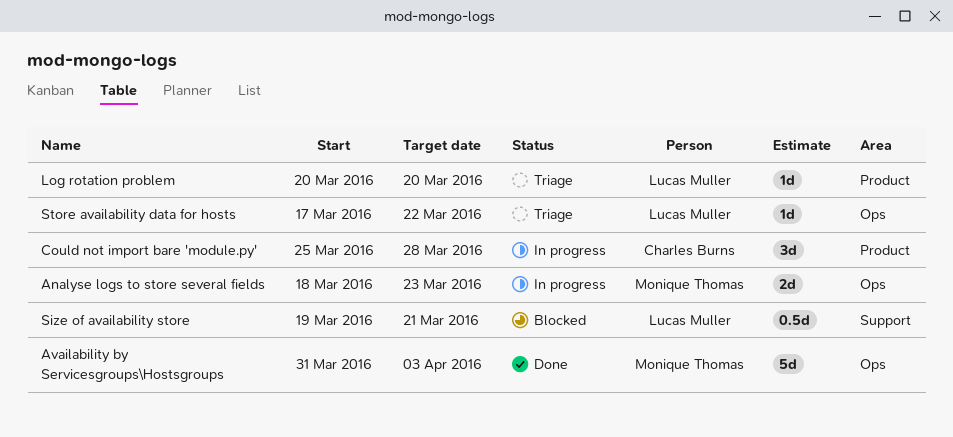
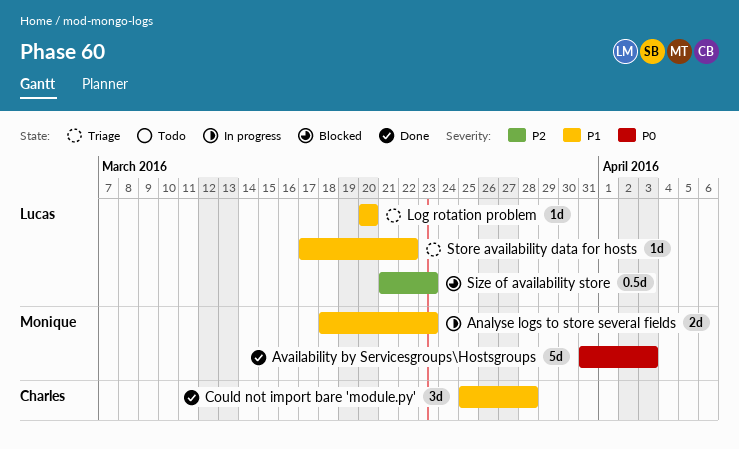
Could not import bare 'module.py', status: In progress -> Done
Size of availability store, start: Mar 19 -> Mar 21
Size of availability store, due: Mar 21 -> Mar 23

